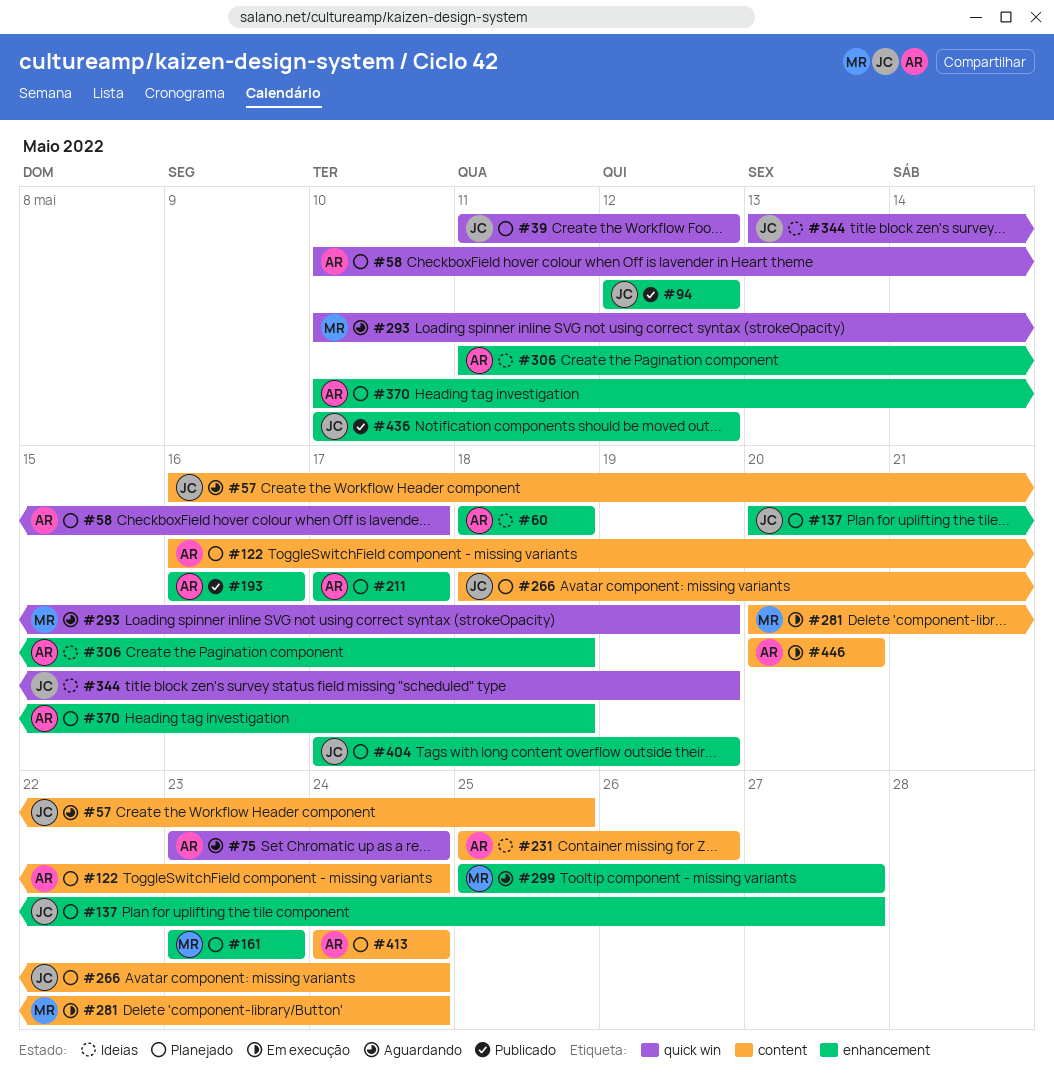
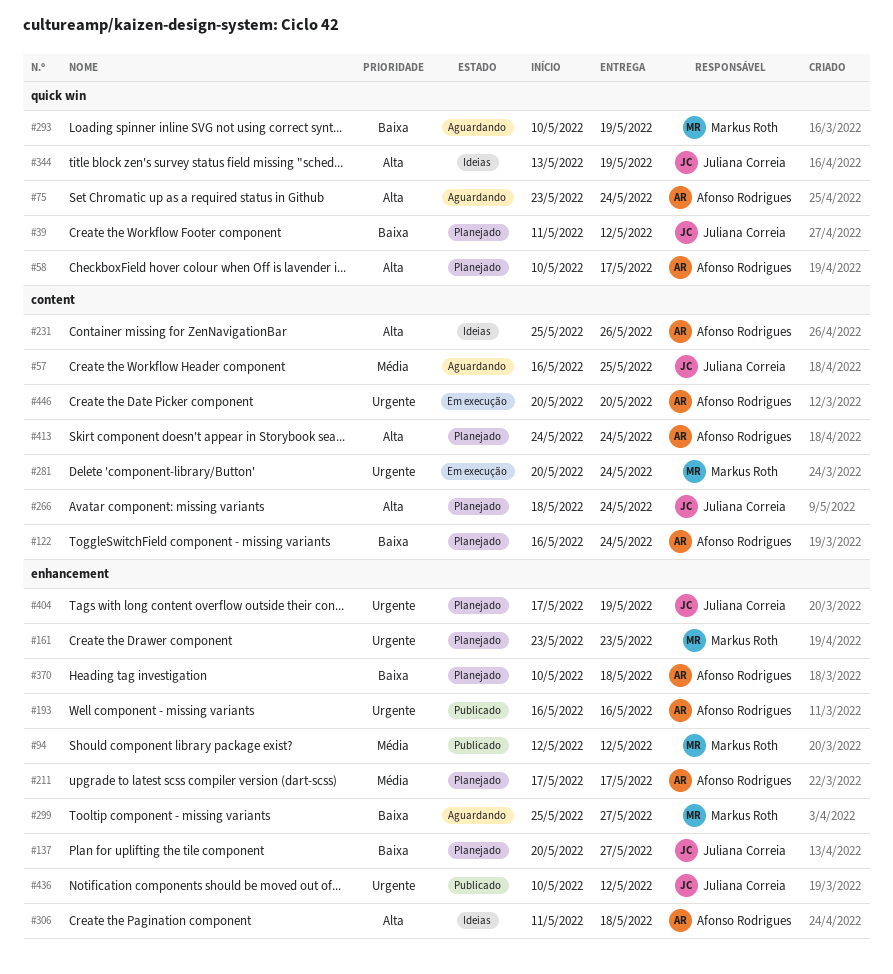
#60: present -> none
#94, owner: Juliana Correia -> Markus Roth

